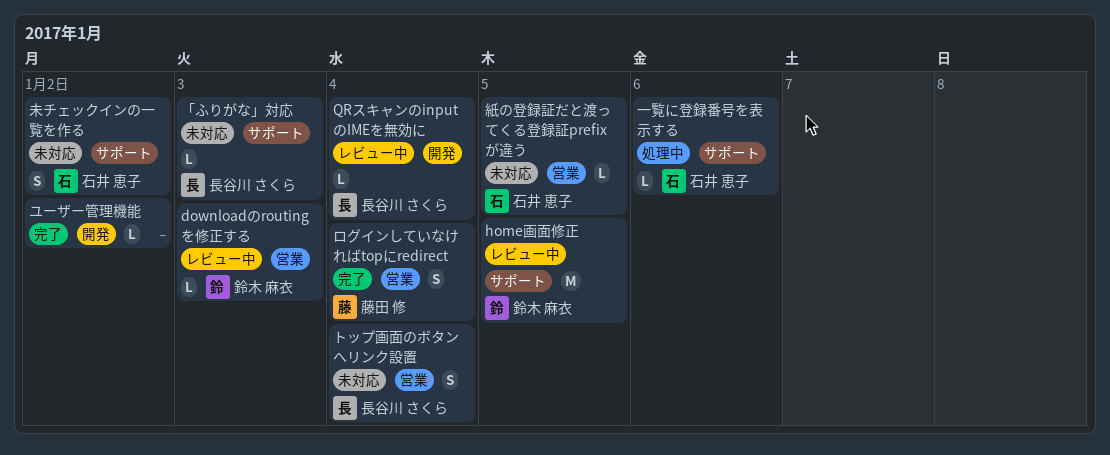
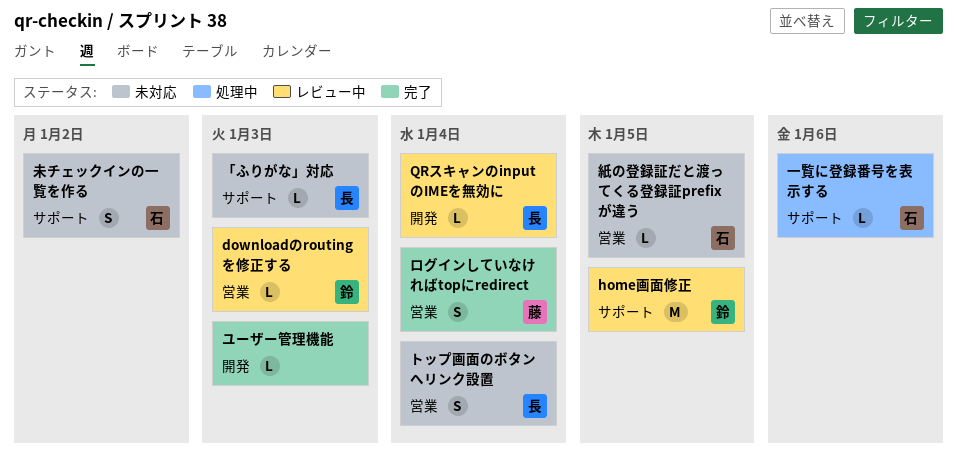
ユーザー管理機能, due: Jan 2 -> Jan 3

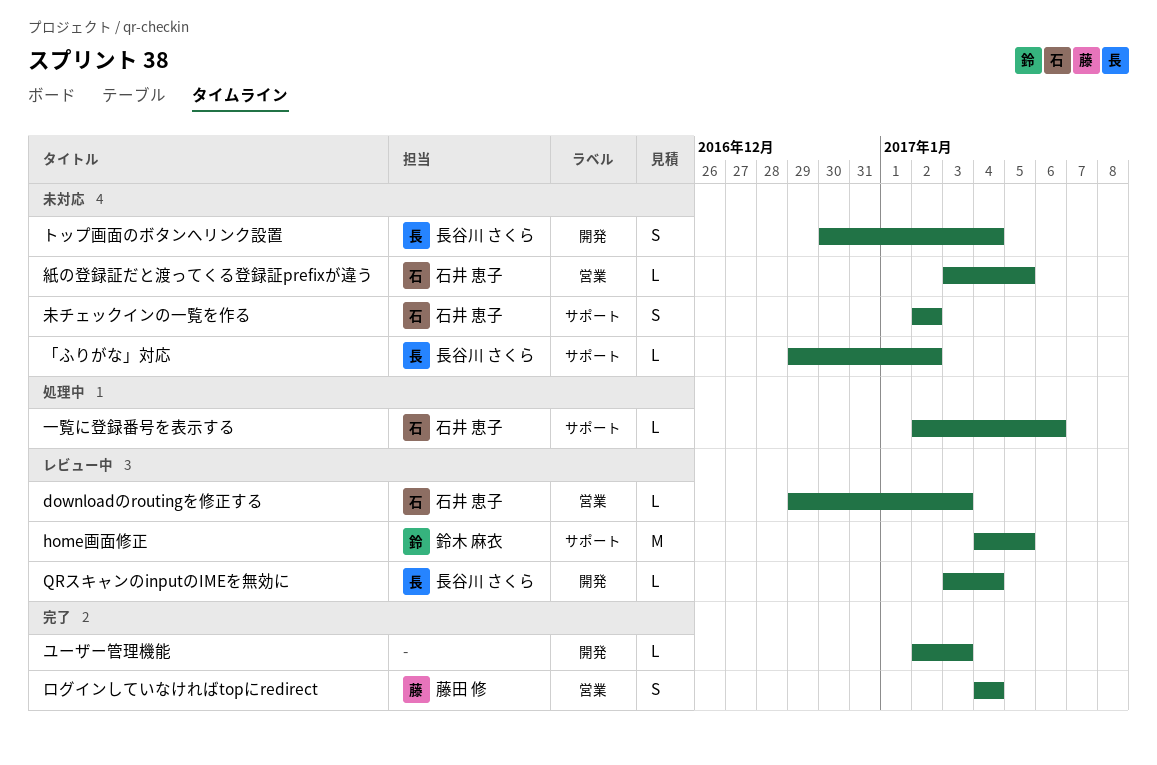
downloadのroutingを修正する, owner: 鈴木 麻衣 -> 石井 恵子
「ふりがな」対応, due: Jan 3 -> Jan 2
トップ画面のボタンへリンク設置, label: 営業 -> 開発

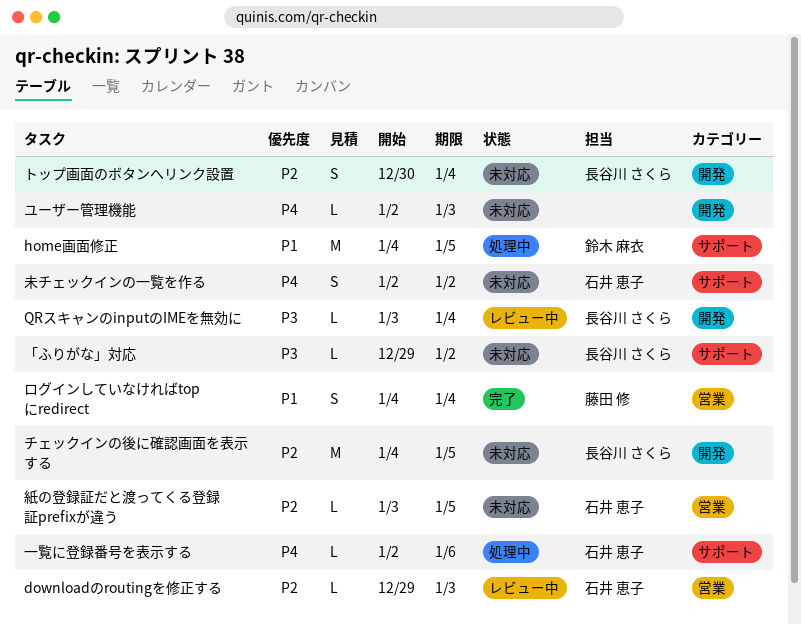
home画面修正, status: レビュー中 -> 処理中
チェックインの後に確認画面を表示する: none -> present
ユーザー管理機能, status: 完了 -> 未対応

